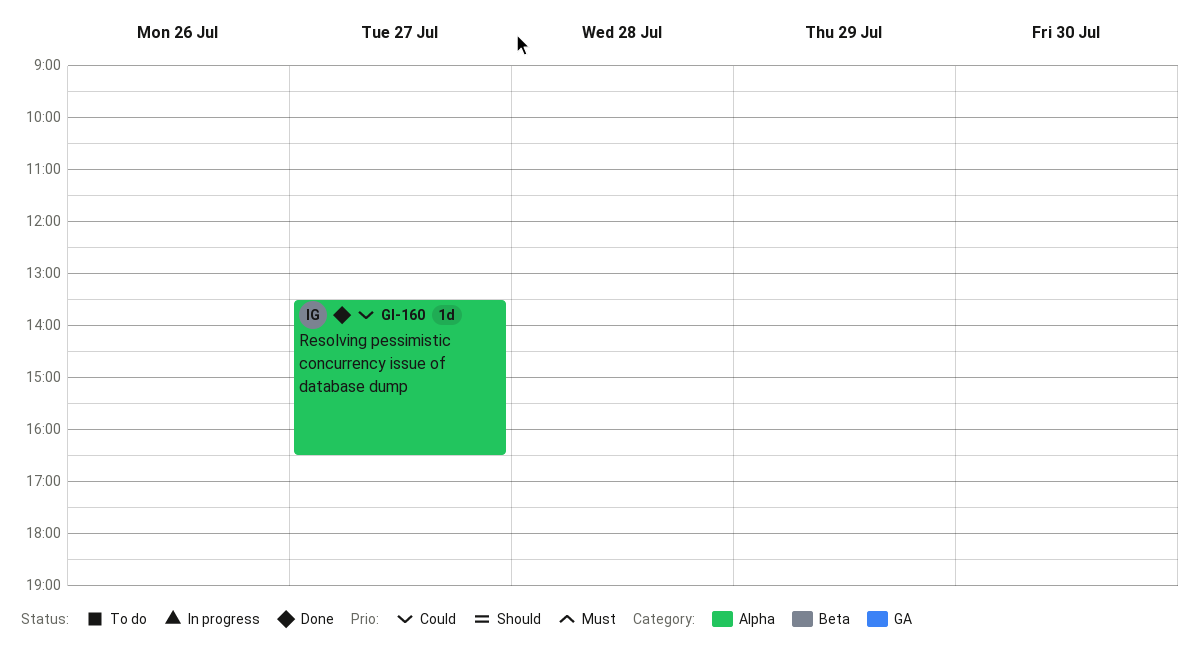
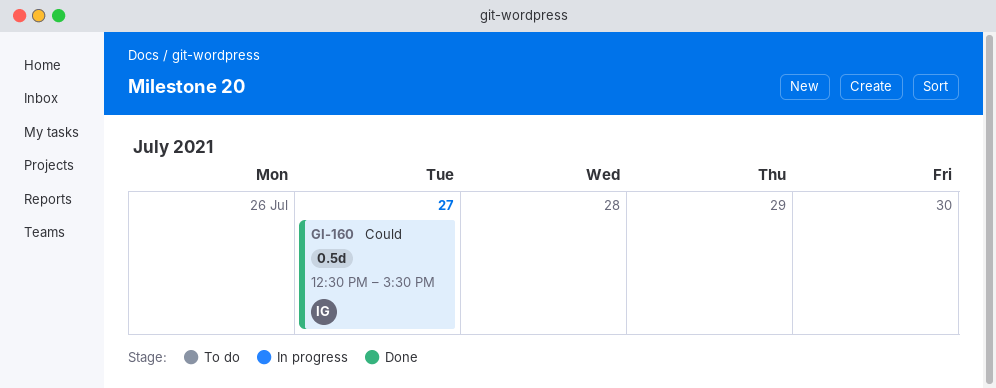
GI-160, estimate: 1d -> 0.5d
GI-160, begins: 13:30 -> 12:30
GI-160, ends: 16:30 -> 15:30

